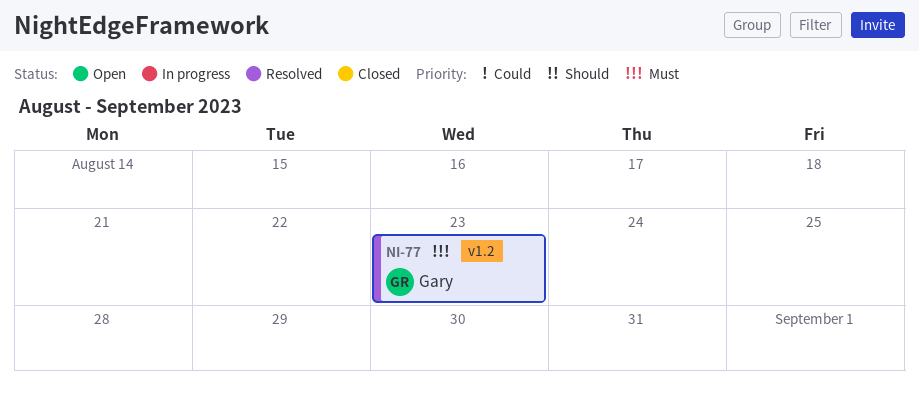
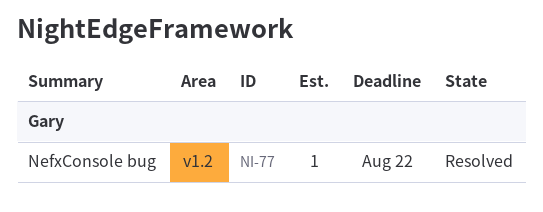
NI-77, due: Aug 23 -> Aug 22

